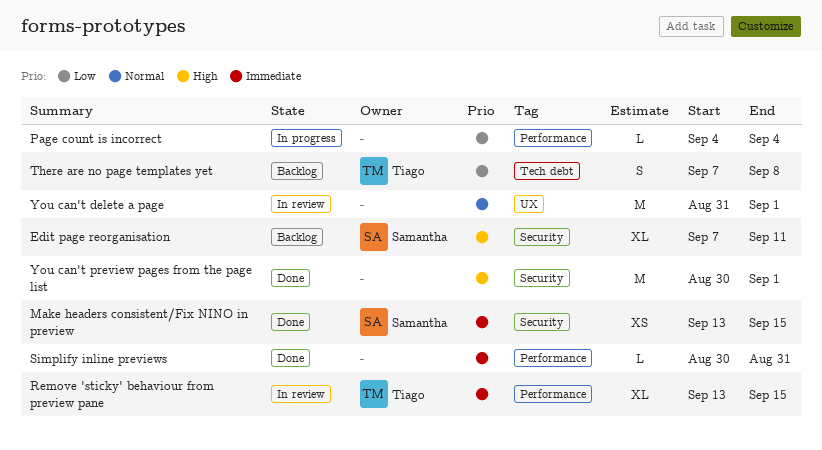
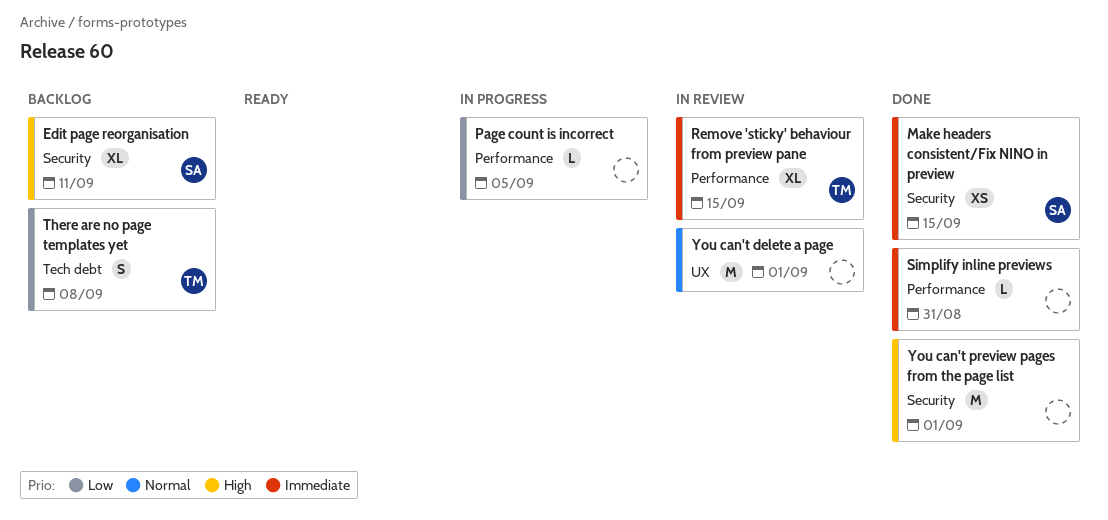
Page count is incorrect, due: Sep 4 -> Sep 5

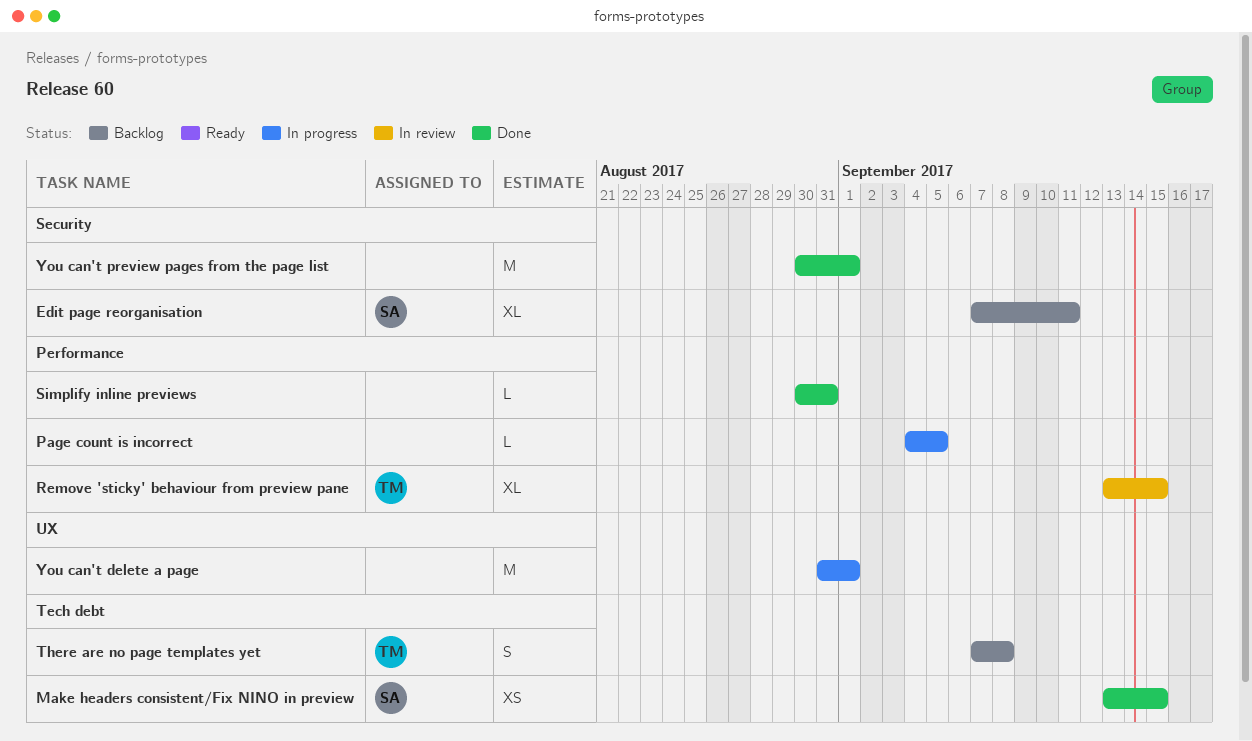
Make headers consistent/Fix NINO in preview, label: Security -> Tech debt
You can't delete a page, status: In review -> In progress

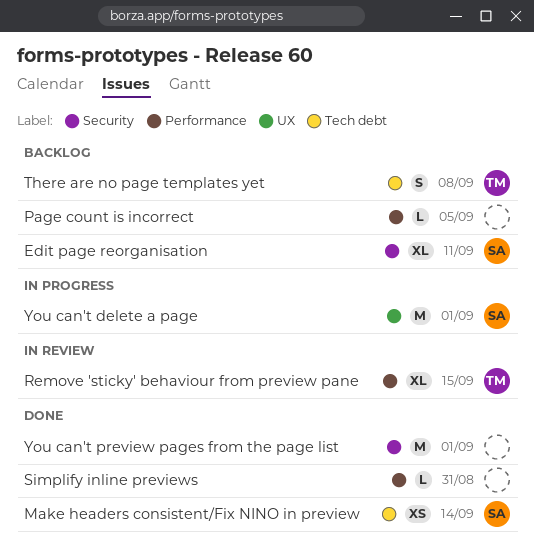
Make headers consistent/Fix NINO in preview, due: Sep 15 -> Sep 14
Page count is incorrect, status: In progress -> Backlog
You can't delete a page, owner: none -> SA

